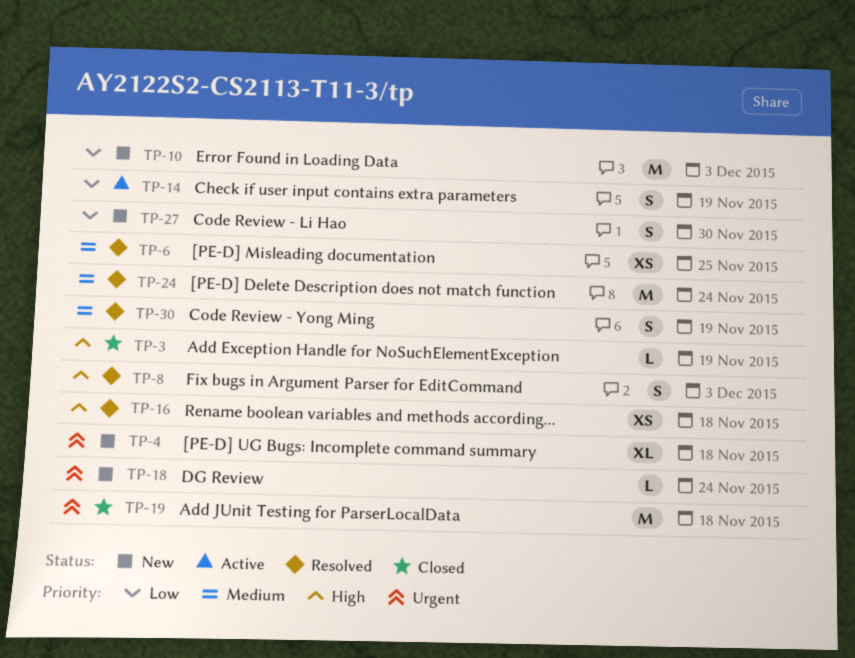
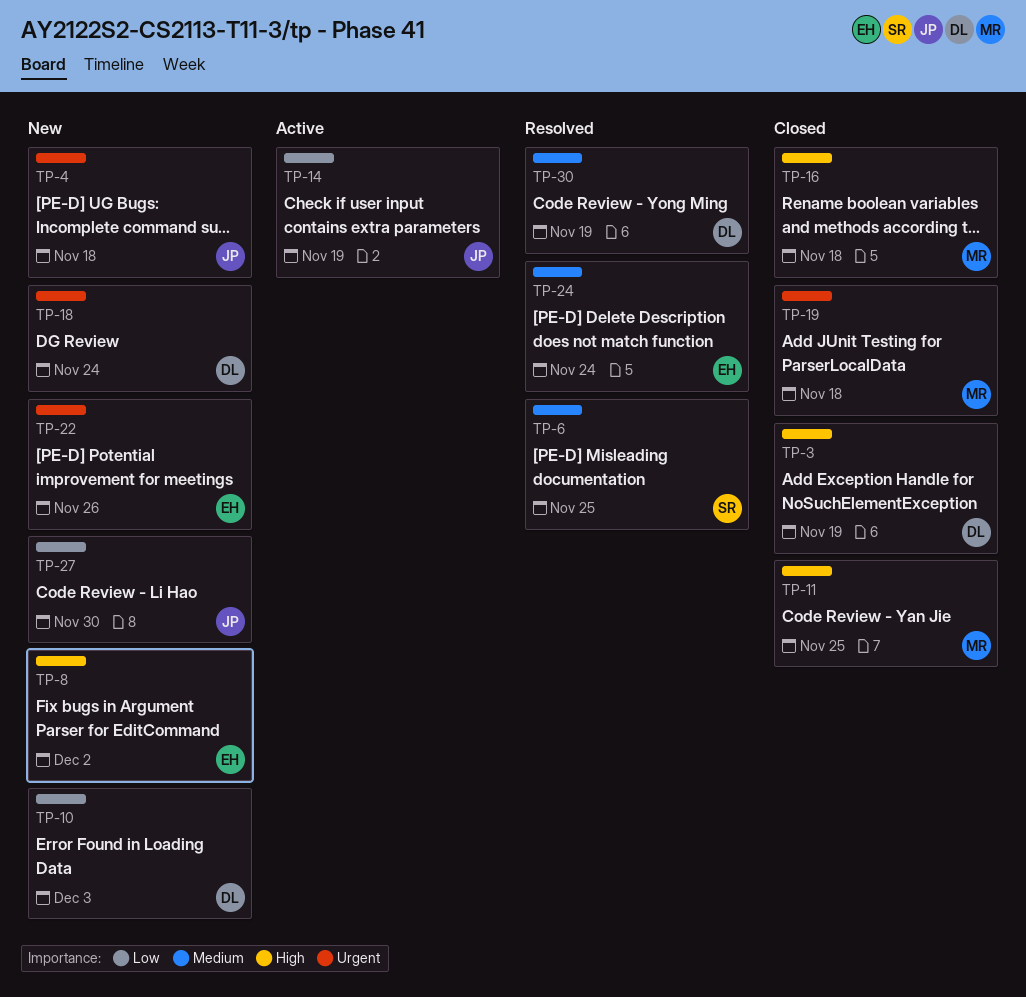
TP-8, status: Resolved -> New
TP-8, due: Dec 3 -> Dec 2
TP-11: none -> present
TP-16, status: Resolved -> Closed
TP-22: none -> present

